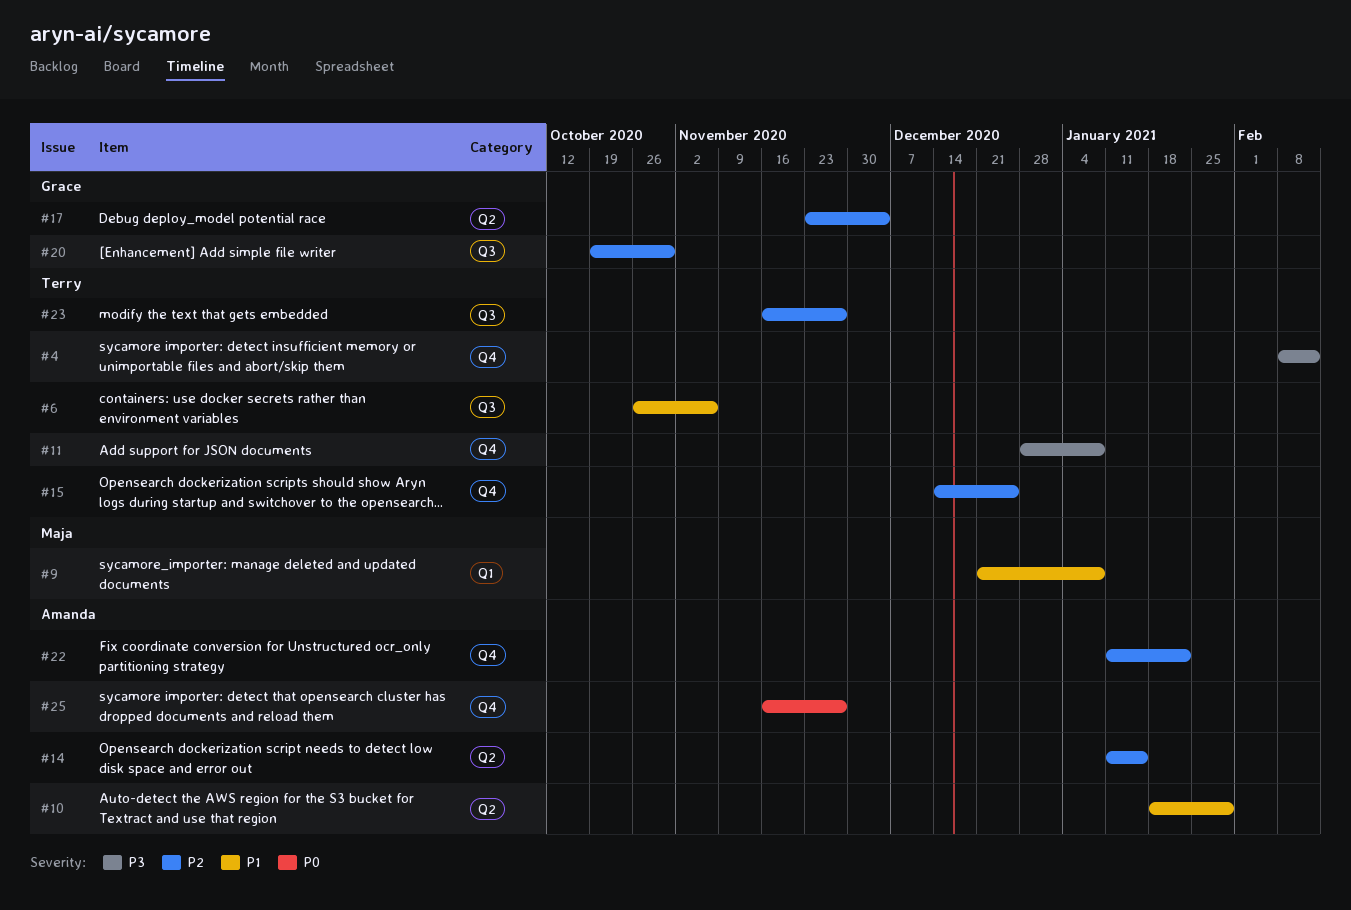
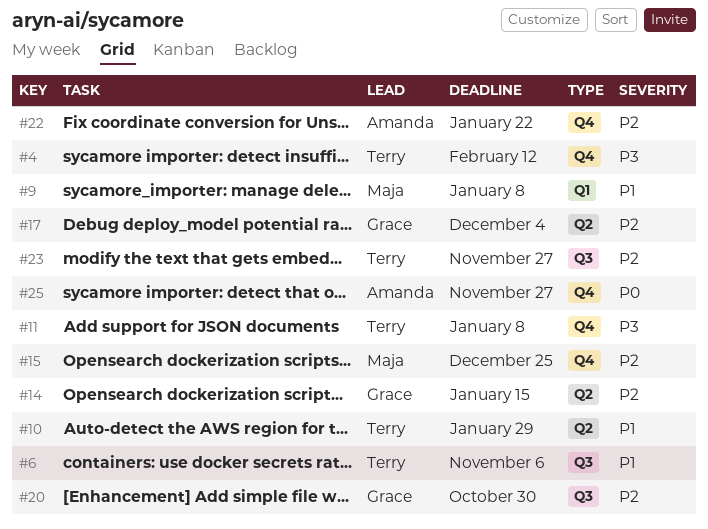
#10, owner: Amanda -> Terry
#14, owner: Amanda -> Grace
#15, owner: Terry -> Maja

